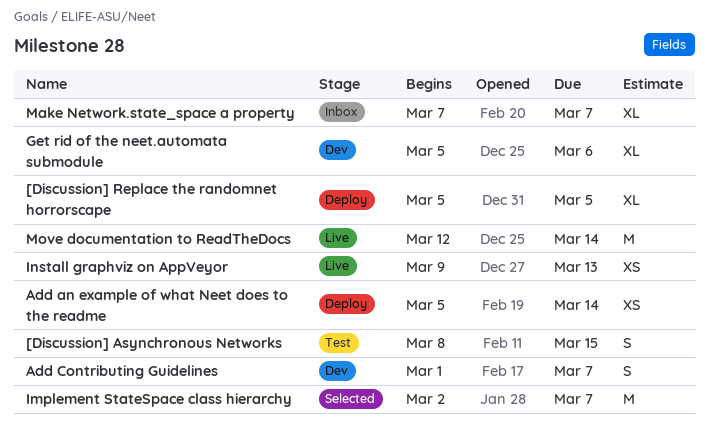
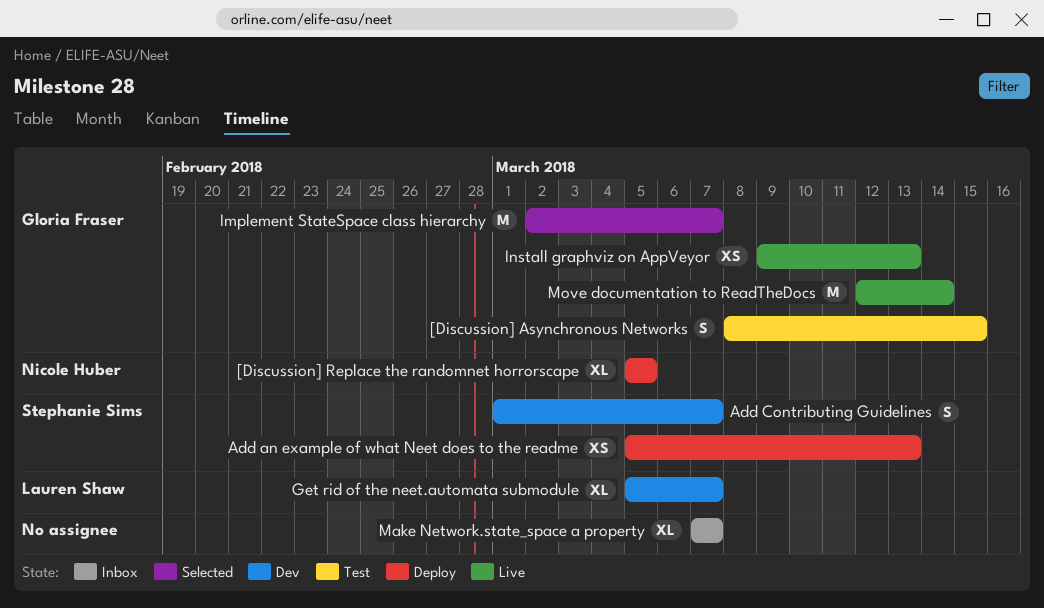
Add an example of what Neet does to the readme, due: Mar 14 -> Mar 13
Get rid of the neet.automata submodule, due: Mar 6 -> Mar 7

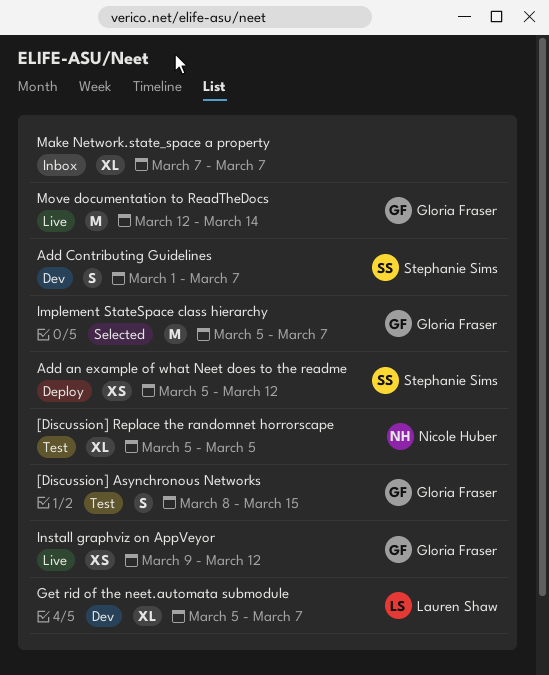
[Discussion] Replace the randomnet horrorscape, status: Deploy -> Test
Add an example of what Neet does to the readme, due: Mar 13 -> Mar 12
Implement StateSpace class hierarchy, start: Mar 2 -> Mar 5
Install graphviz on AppVeyor, due: Mar 13 -> Mar 12

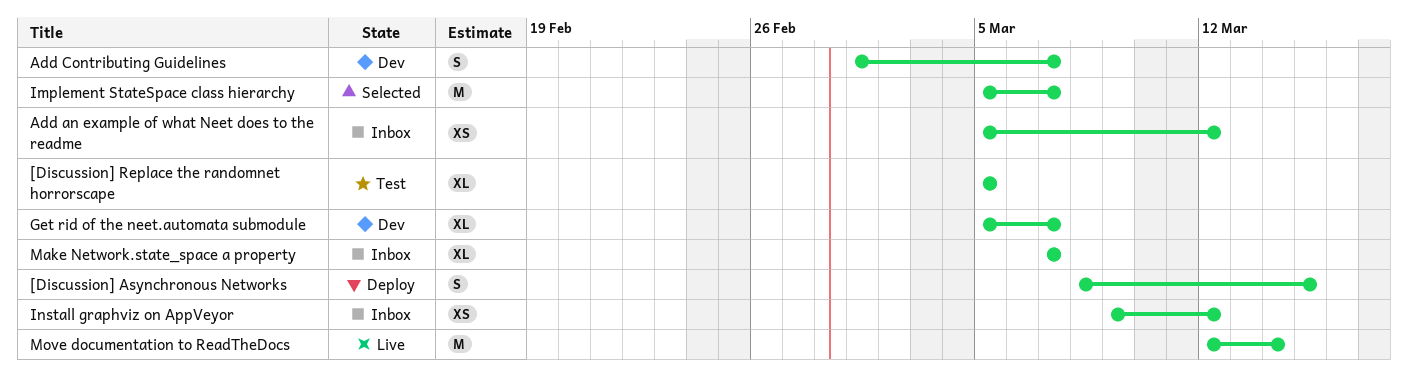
[Discussion] Asynchronous Networks, status: Test -> Deploy
Add an example of what Neet does to the readme, status: Deploy -> Inbox
Install graphviz on AppVeyor, status: Live -> Inbox

